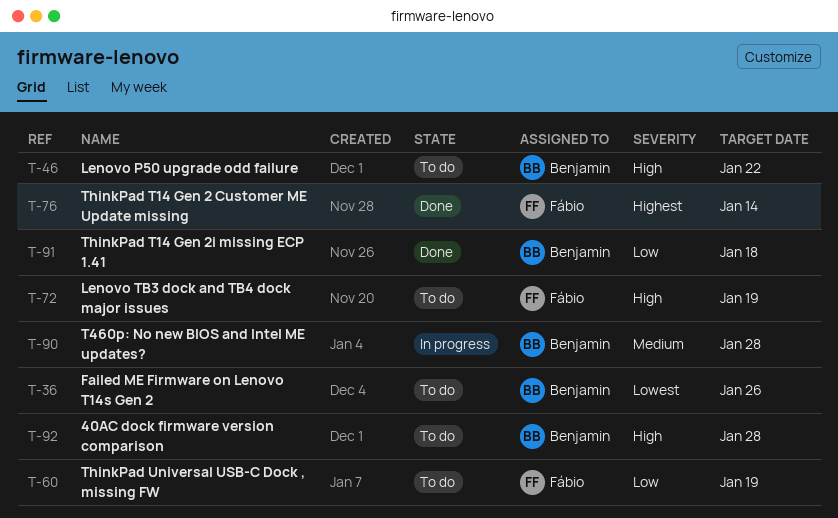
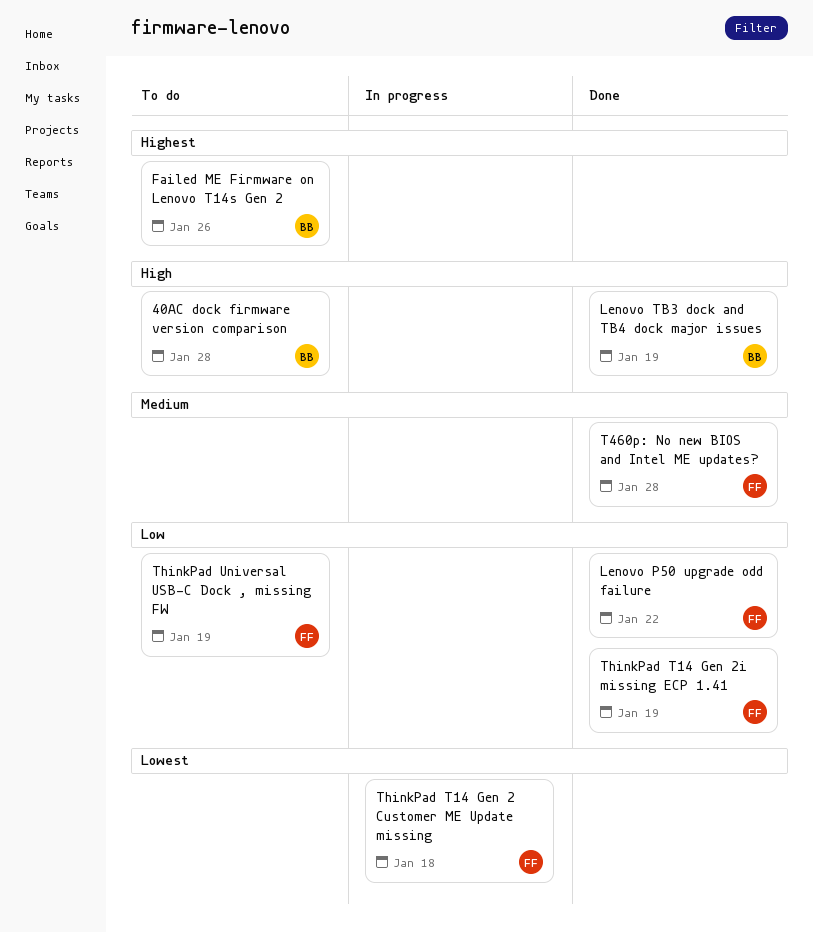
Failed ME Firmware on Lenovo T14s Gen 2, priority: Lowest -> Highest
Lenovo P50 upgrade odd failure, status: To do -> Done
Lenovo P50 upgrade odd failure, owner: Benjamin -> Fábio
Lenovo P50 upgrade odd failure, priority: High -> Low
Lenovo TB3 dock and TB4 dock major issues, status: To do -> Done
Lenovo TB3 dock and TB4 dock major issues, owner: Fábio -> Benjamin
T460p: No new BIOS and Intel ME updates?, status: In progress -> Done
T460p: No new BIOS and Intel ME updates?, owner: Benjamin -> Fábio
ThinkPad T14 Gen 2 Customer ME Update missing, status: Done -> In progress
ThinkPad T14 Gen 2 Customer ME Update missing, priority: Highest -> Lowest
ThinkPad T14 Gen 2 Customer ME Update missing, due: Jan 14 -> Jan 18
ThinkPad T14 Gen 2i missing ECP 1.41, owner: Benjamin -> Fábio
ThinkPad T14 Gen 2i missing ECP 1.41, due: Jan 18 -> Jan 19

